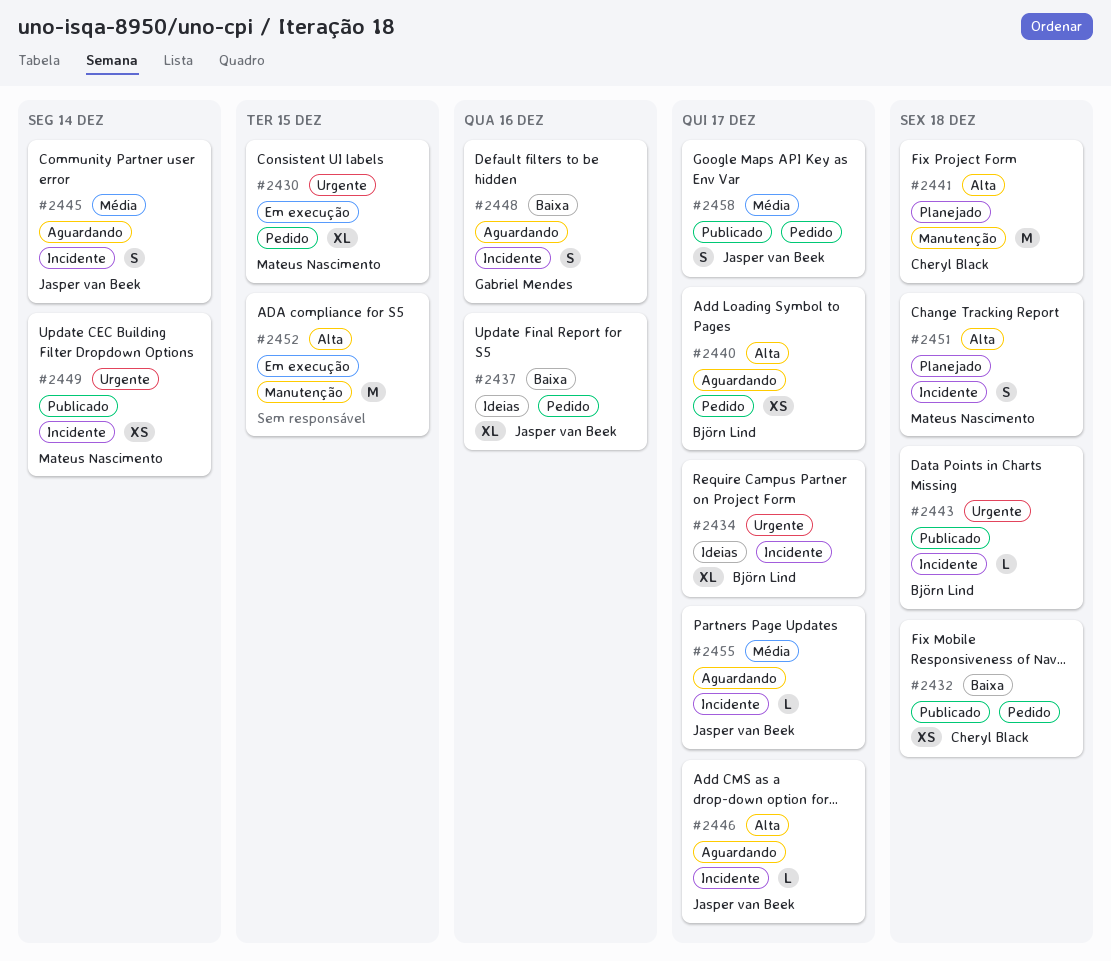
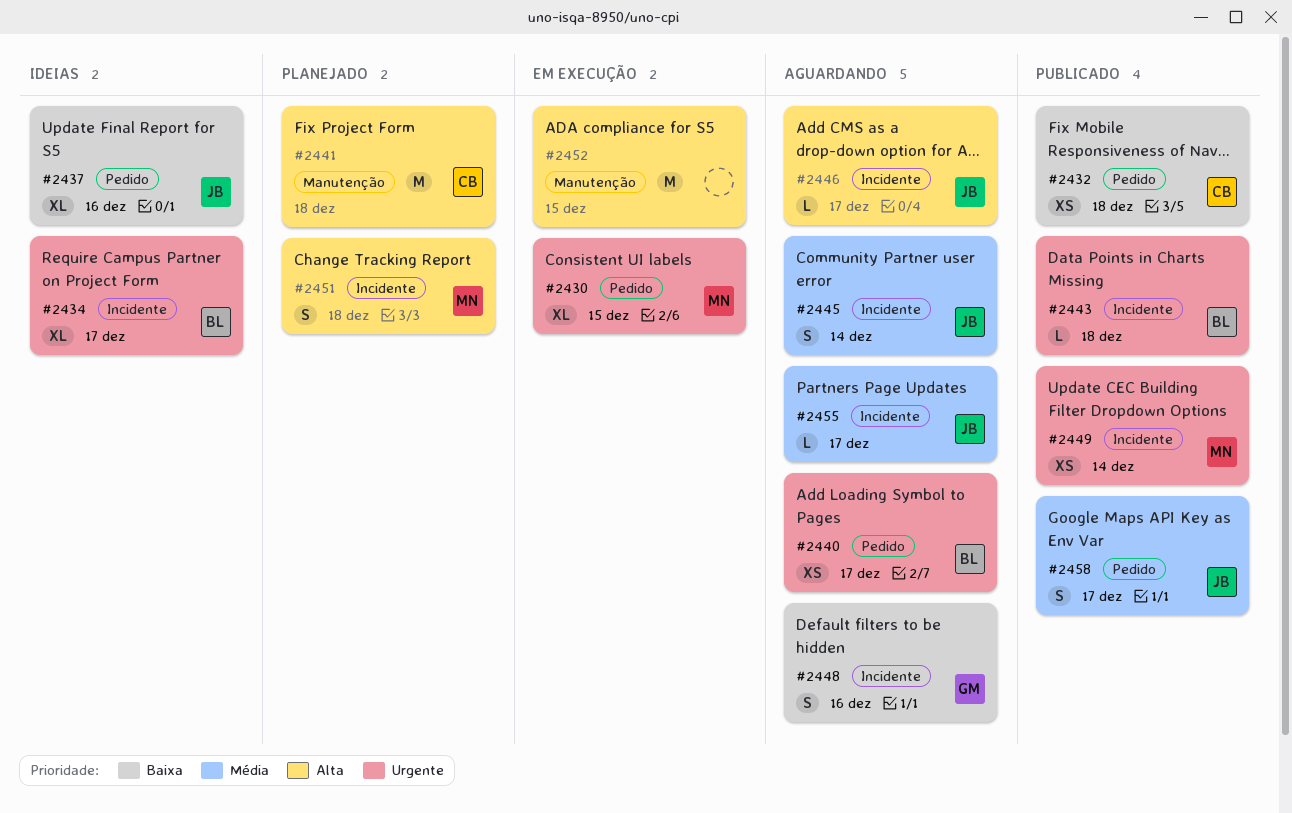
#2440, priority: Alta -> Urgente

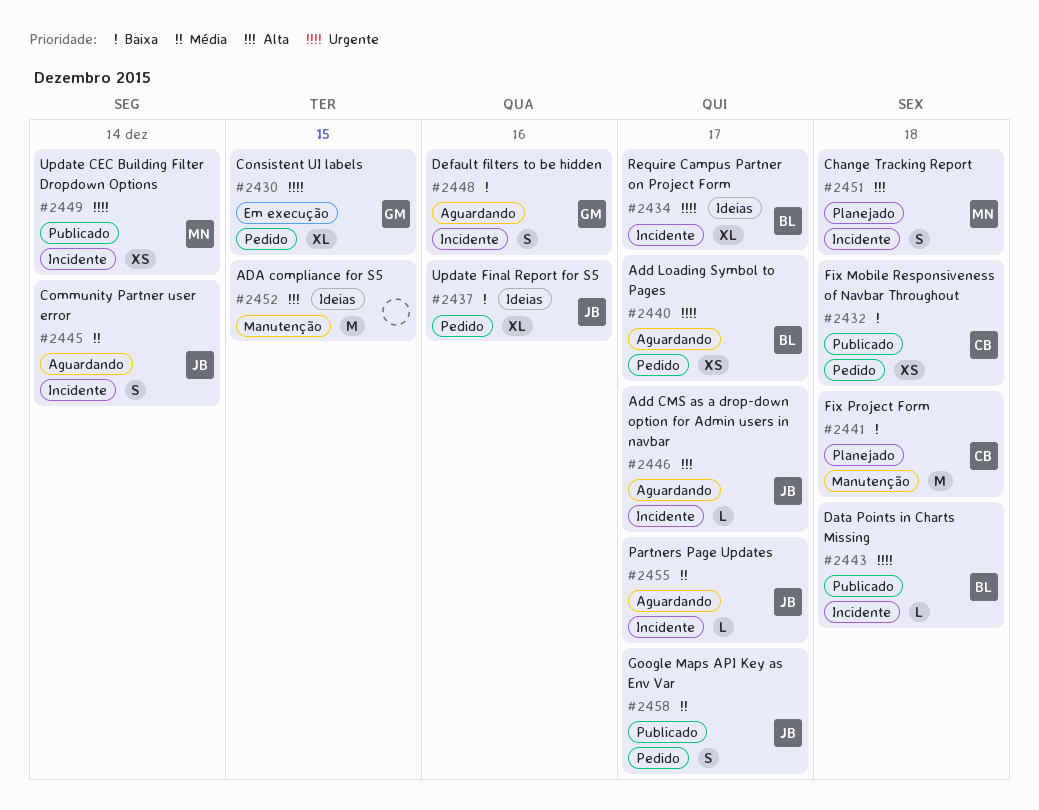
#2430, owner: MN -> GM
#2441, priority: Alta -> Baixa
#2452, status: Em execução -> Ideias

